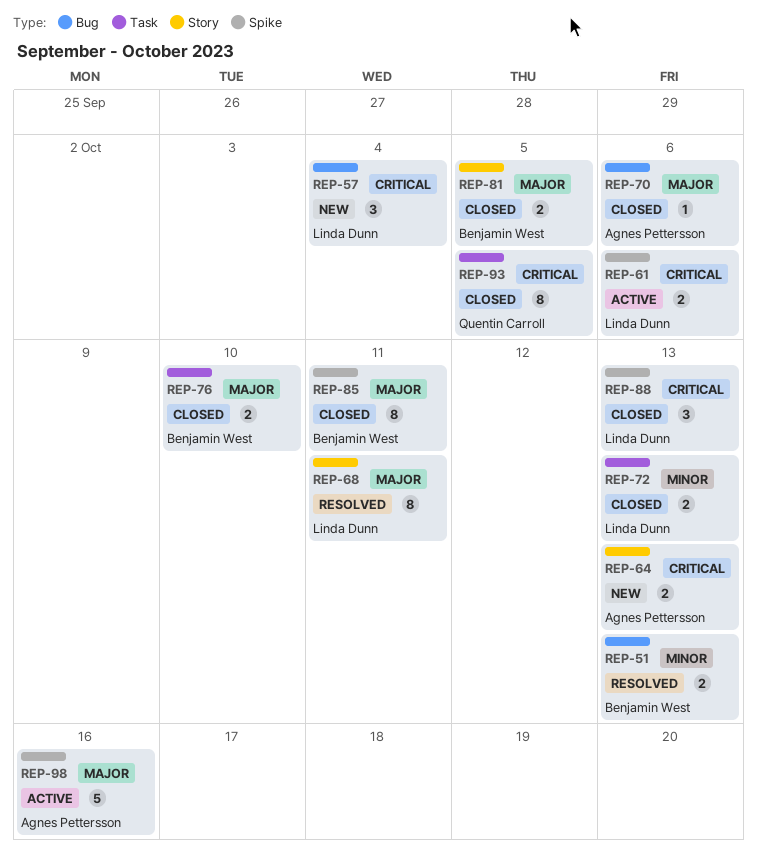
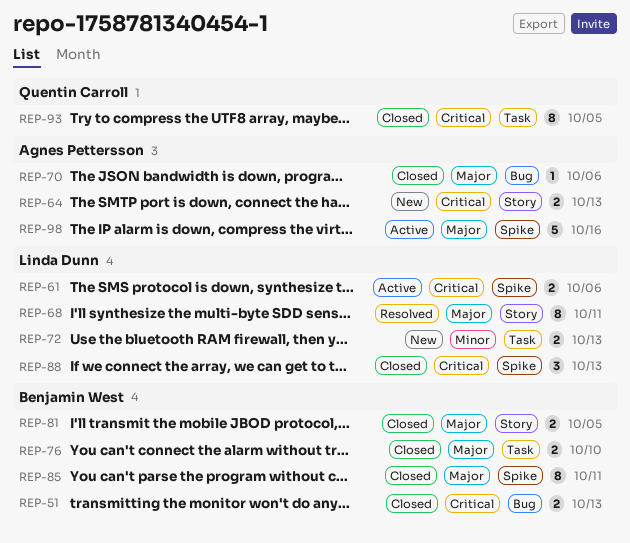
REP-51, status: Resolved -> Closed
REP-51, priority: Minor -> Critical
REP-57: present -> none
REP-72, status: Closed -> New

